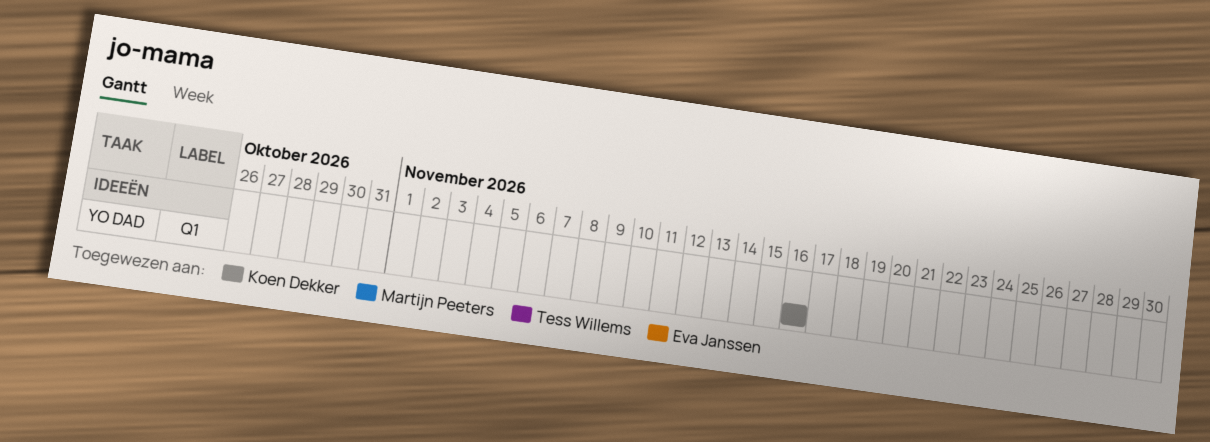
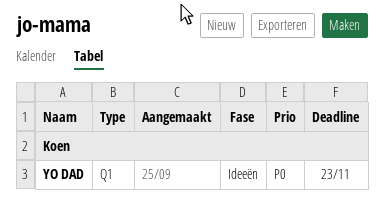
YO DAD, due: Nov 16 -> Nov 23

